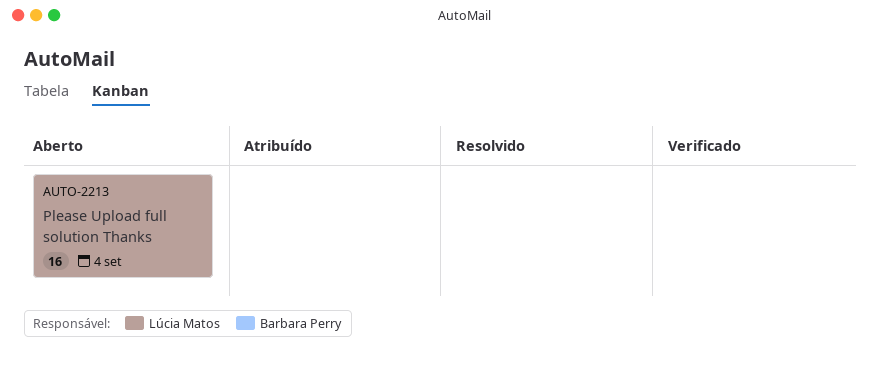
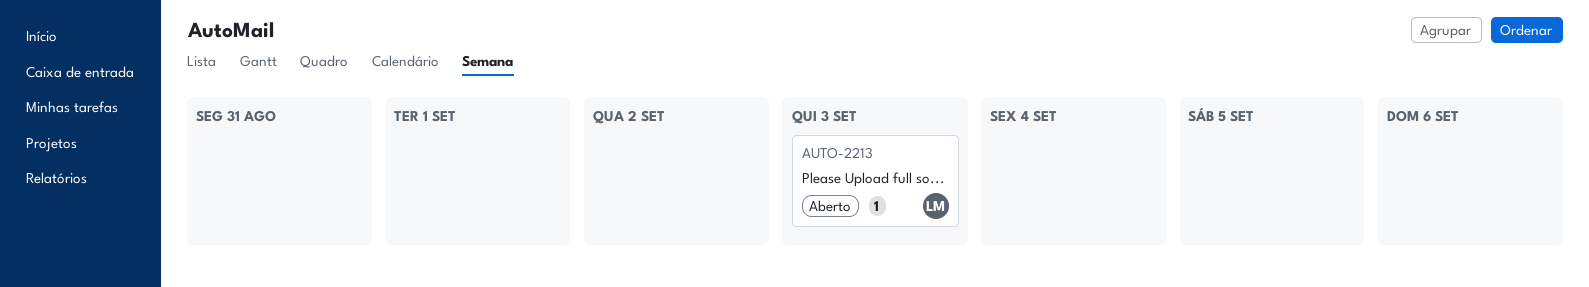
AUTO-2213, estimate: 16 -> 1
AUTO-2213, due: Sep 4 -> Sep 3

